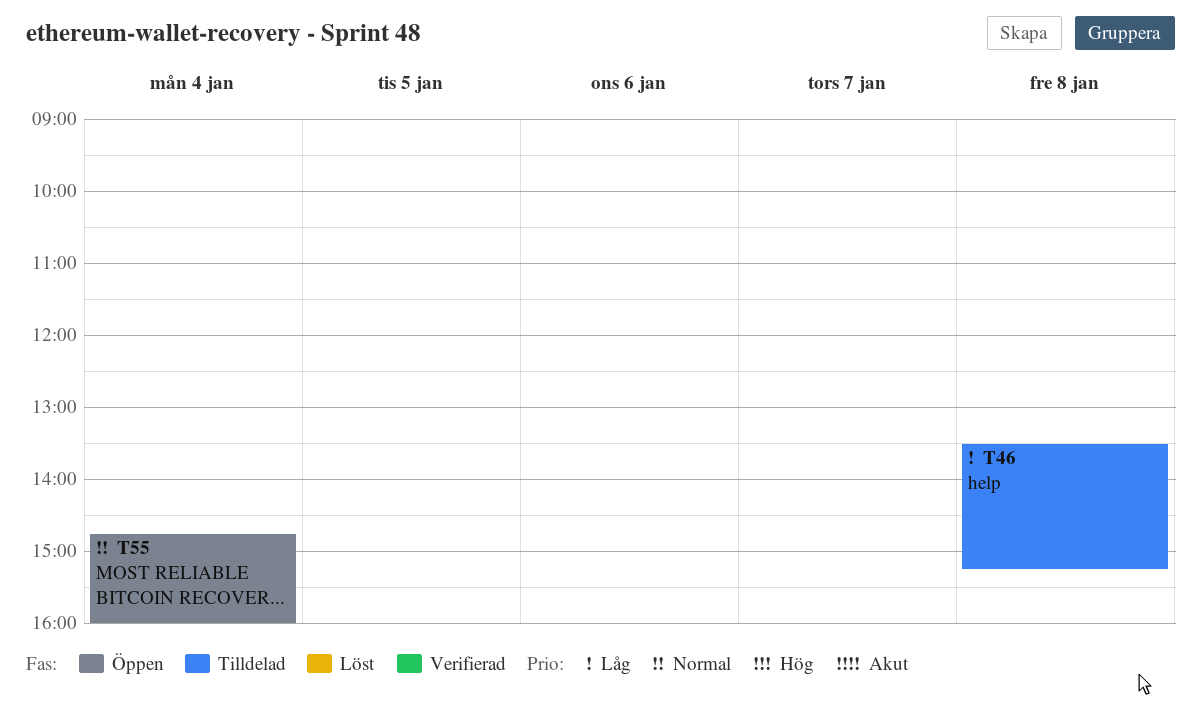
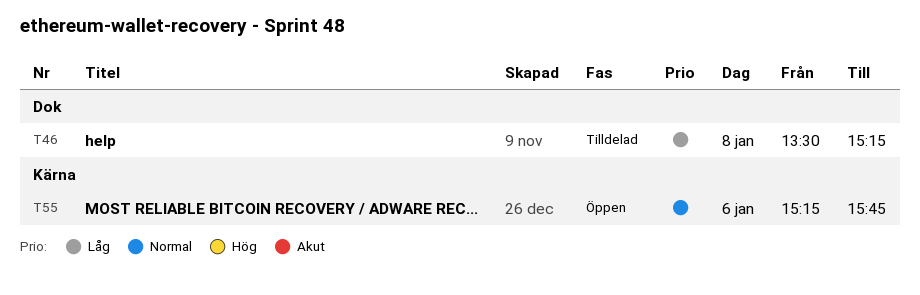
T55, day: Jan 4 -> Jan 6
T55, begins: 14:45 -> 15:15
T55, ends: 16:00 -> 15:45

